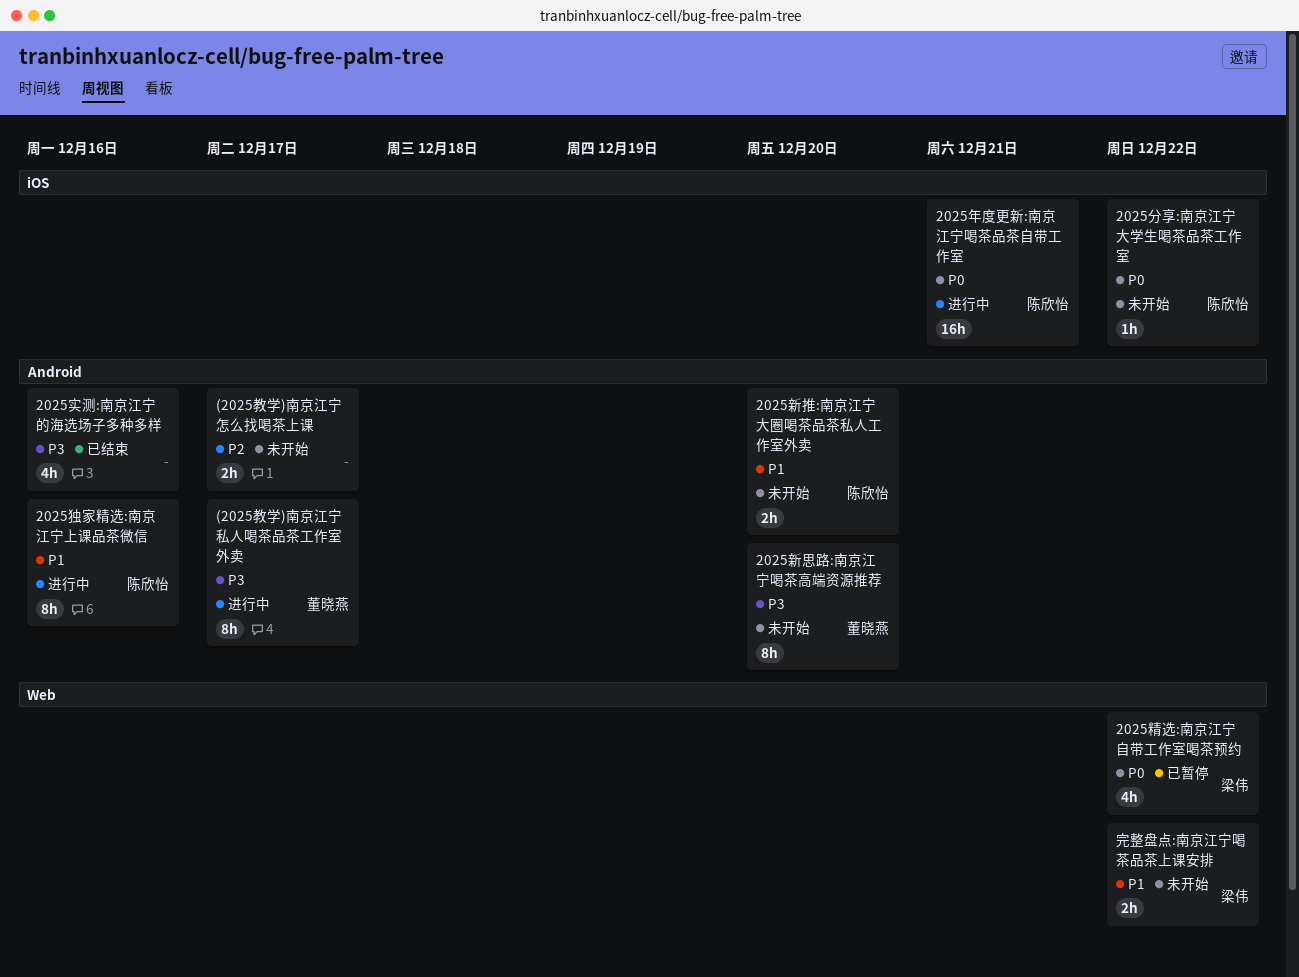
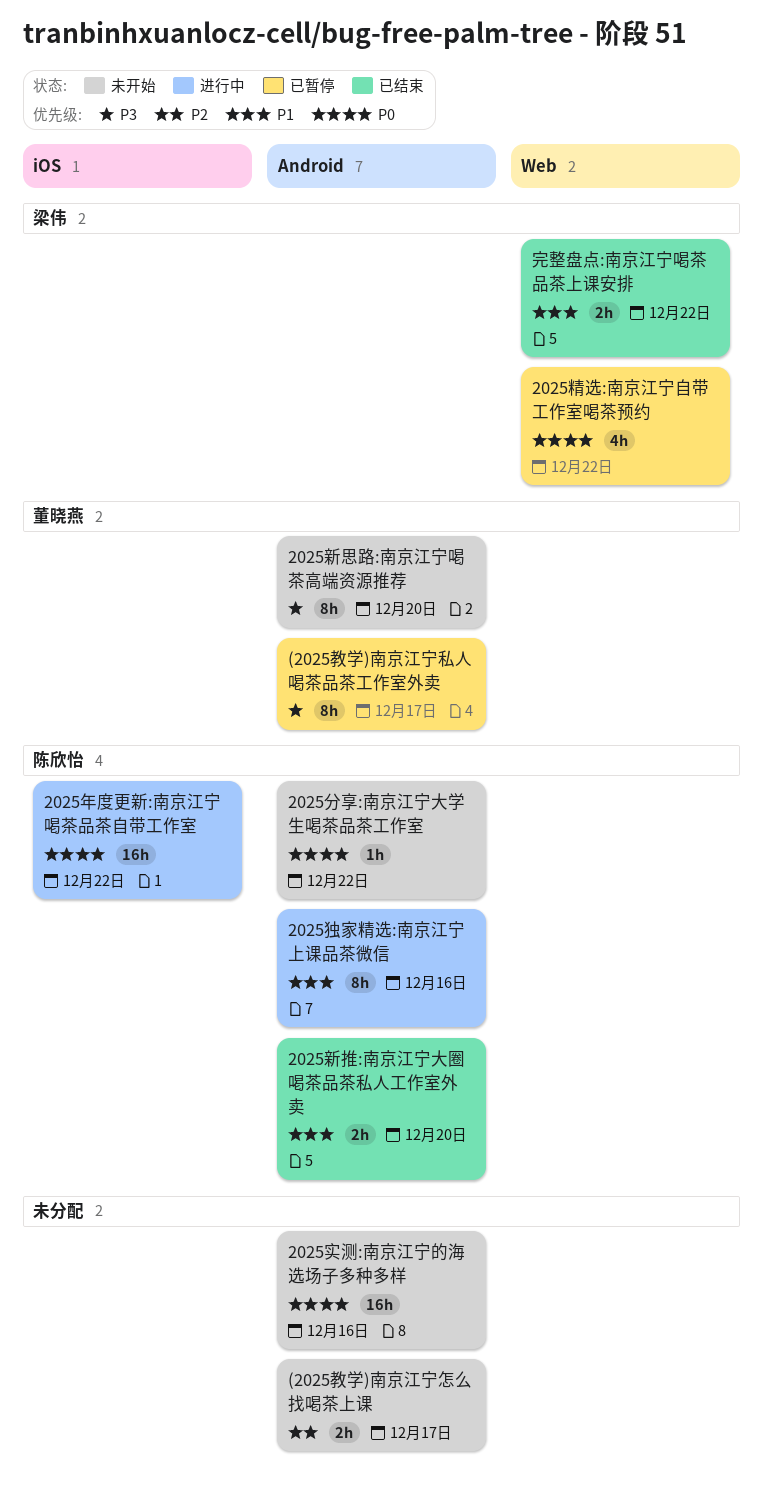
(2025教学)南京江宁私人喝茶品茶工作室外卖, status: 进行中 -> 已暂停
2025分享:南京江宁大学生喝茶品茶工作室, label: iOS -> Android
2025实测:南京江宁的海选场子多种多样, status: 已结束 -> 未开始
2025实测:南京江宁的海选场子多种多样, priority: P3 -> P0
2025实测:南京江宁的海选场子多种多样, estimate: 4h -> 16h
2025年度更新:南京江宁喝茶品茶自带工作室, due: Dec 21 -> Dec 22
2025新推:南京江宁大圈喝茶品茶私人工作室外卖, status: 未开始 -> 已结束
完整盘点:南京江宁喝茶品茶上课安排, status: 未开始 -> 已结束

